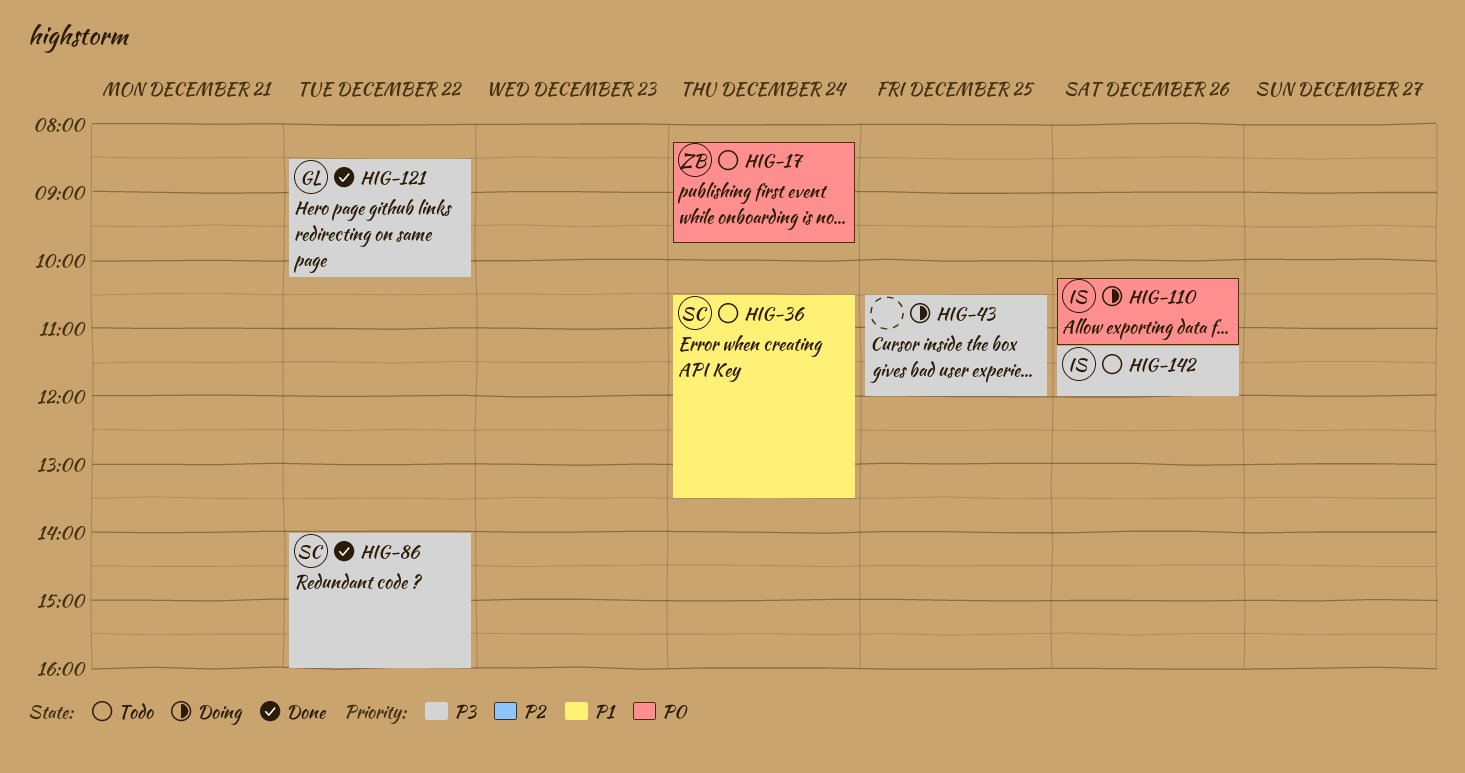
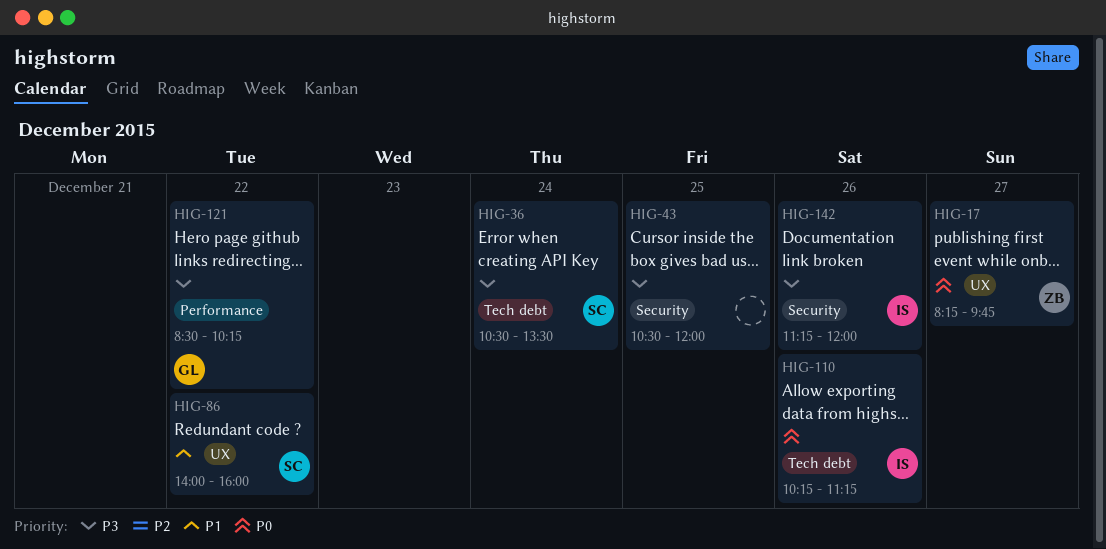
HIG-17, day: Dec 24 -> Dec 27
HIG-36, priority: P1 -> P3
HIG-86, priority: P3 -> P1

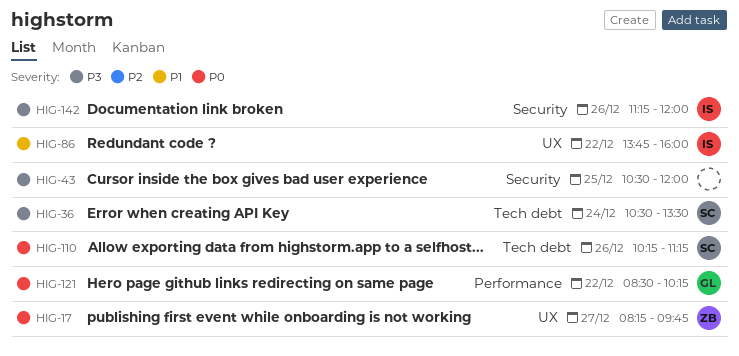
HIG-86, owner: SC -> IS
HIG-86, begins: 14:00 -> 13:45
HIG-110, owner: IS -> SC
HIG-121, priority: P3 -> P0

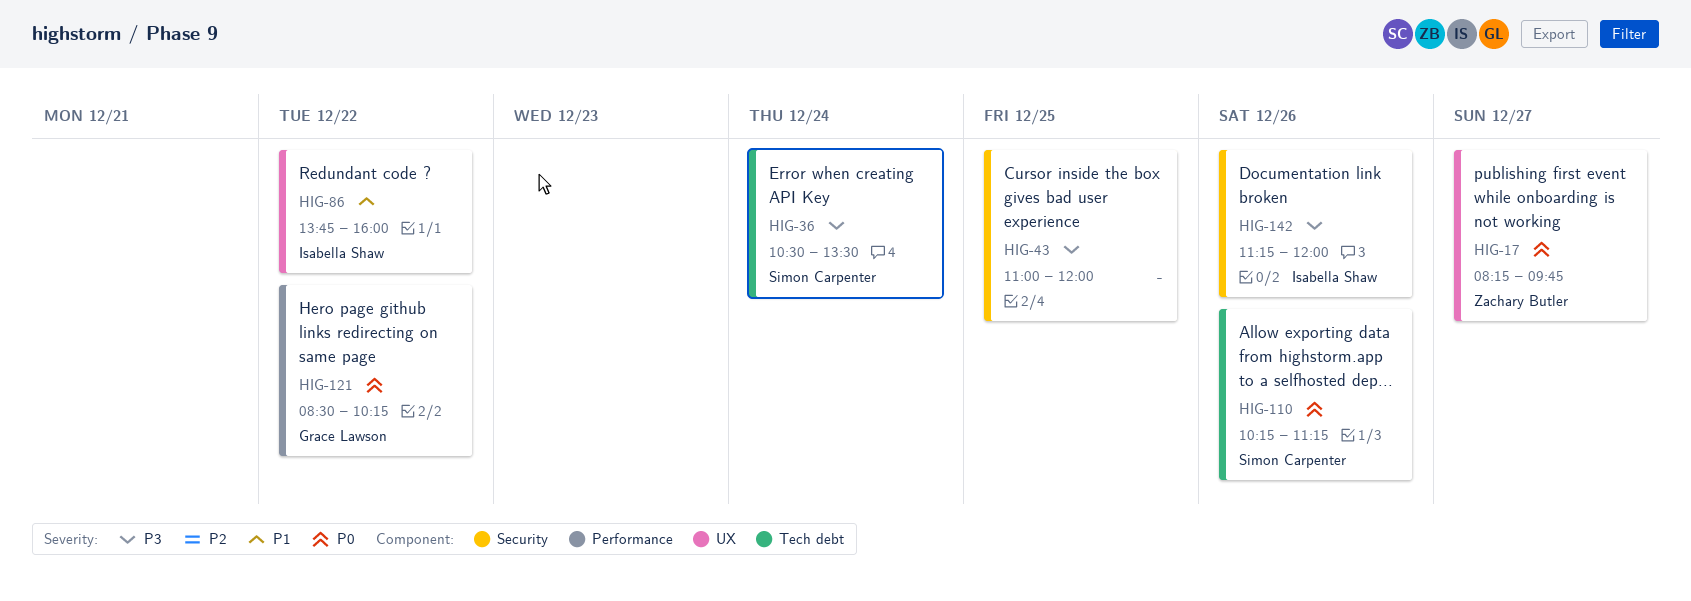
HIG-43, begins: 10:30 -> 11:00

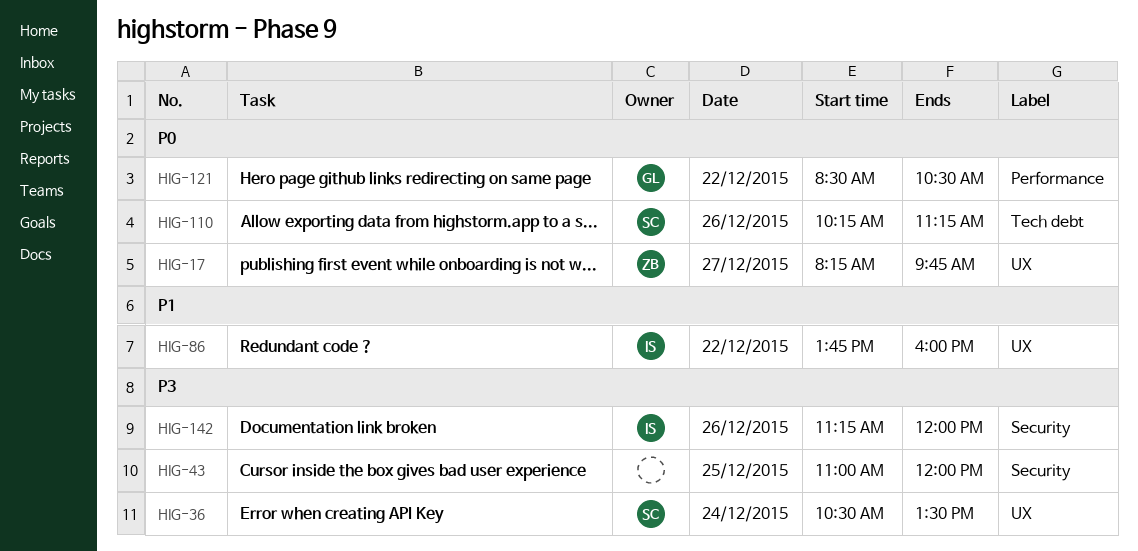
HIG-36, label: Tech debt -> UX
HIG-121, ends: 10:15 -> 10:30

